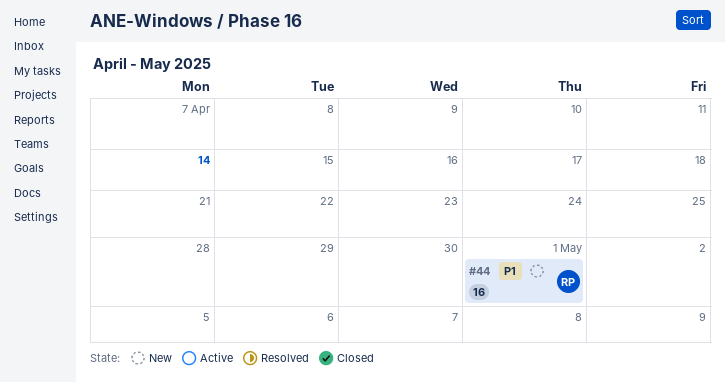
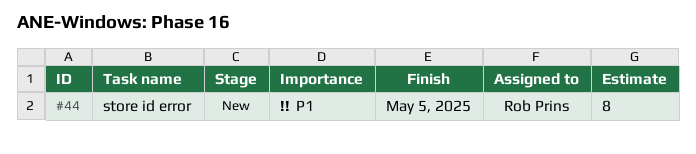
#44, estimate: 16 -> 8
#44, due: May 1 -> May 5

